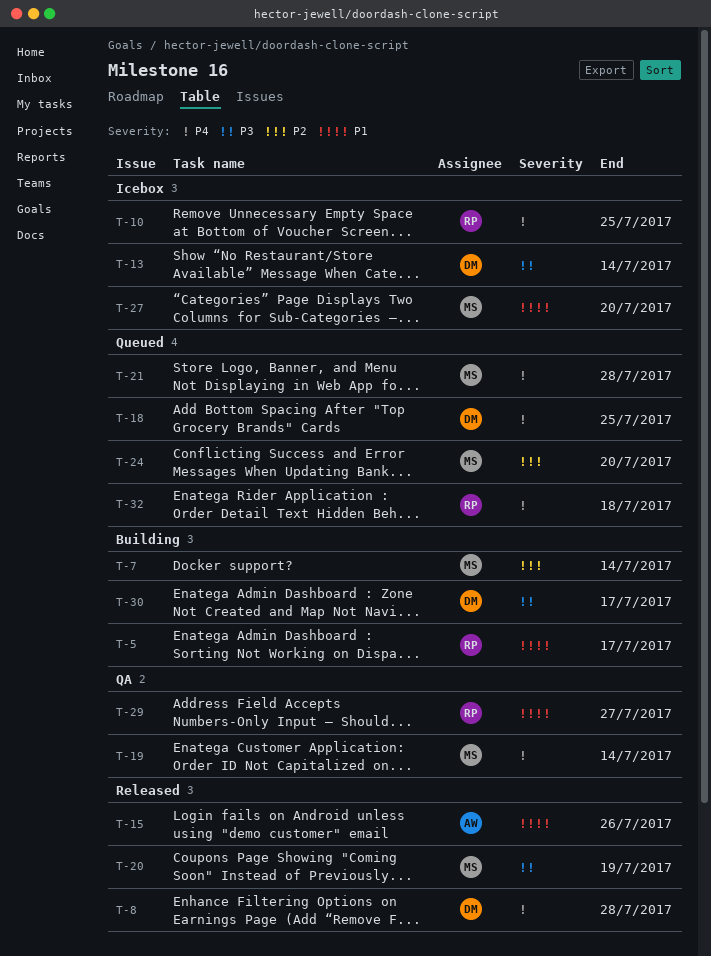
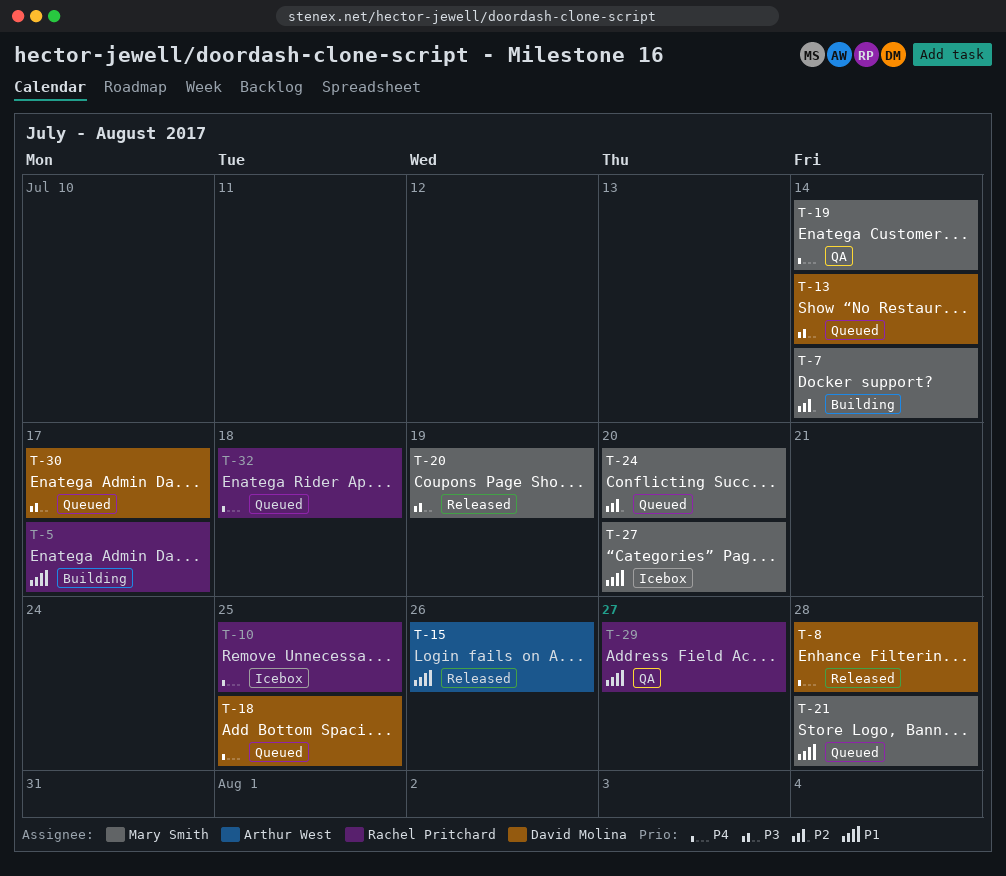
T-13, status: Icebox -> Queued
T-21, priority: P4 -> P1
T-30, status: Building -> Queued

